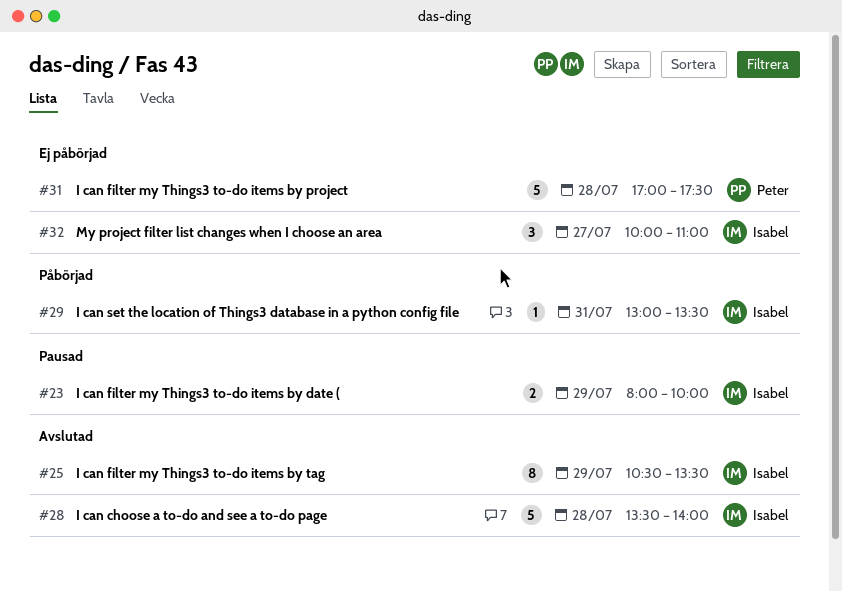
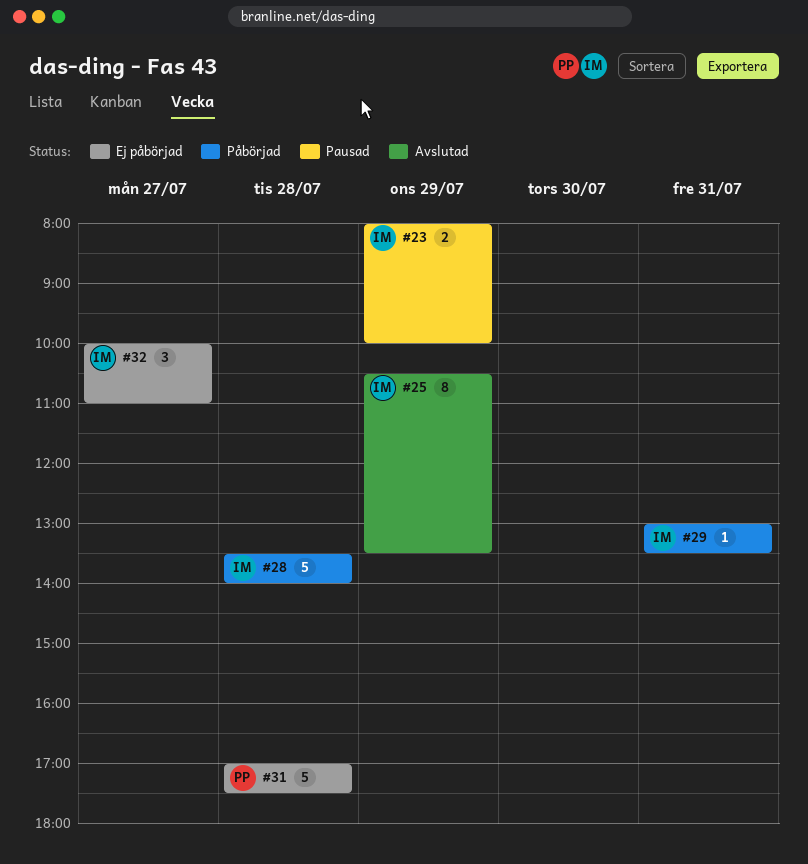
#28, status: Avslutad -> Påbörjad

